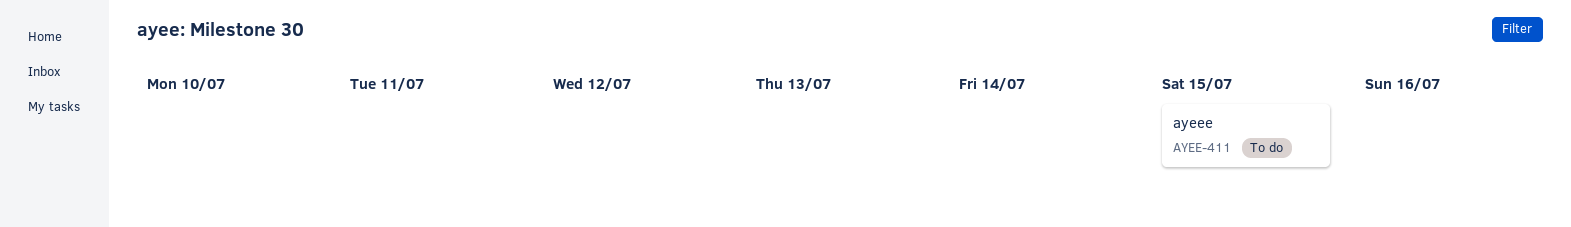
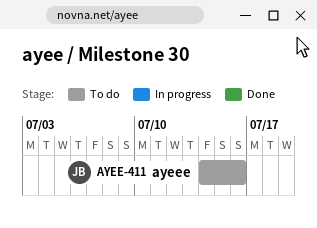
AYEE-411, due: Jul 15 -> Jul 16

